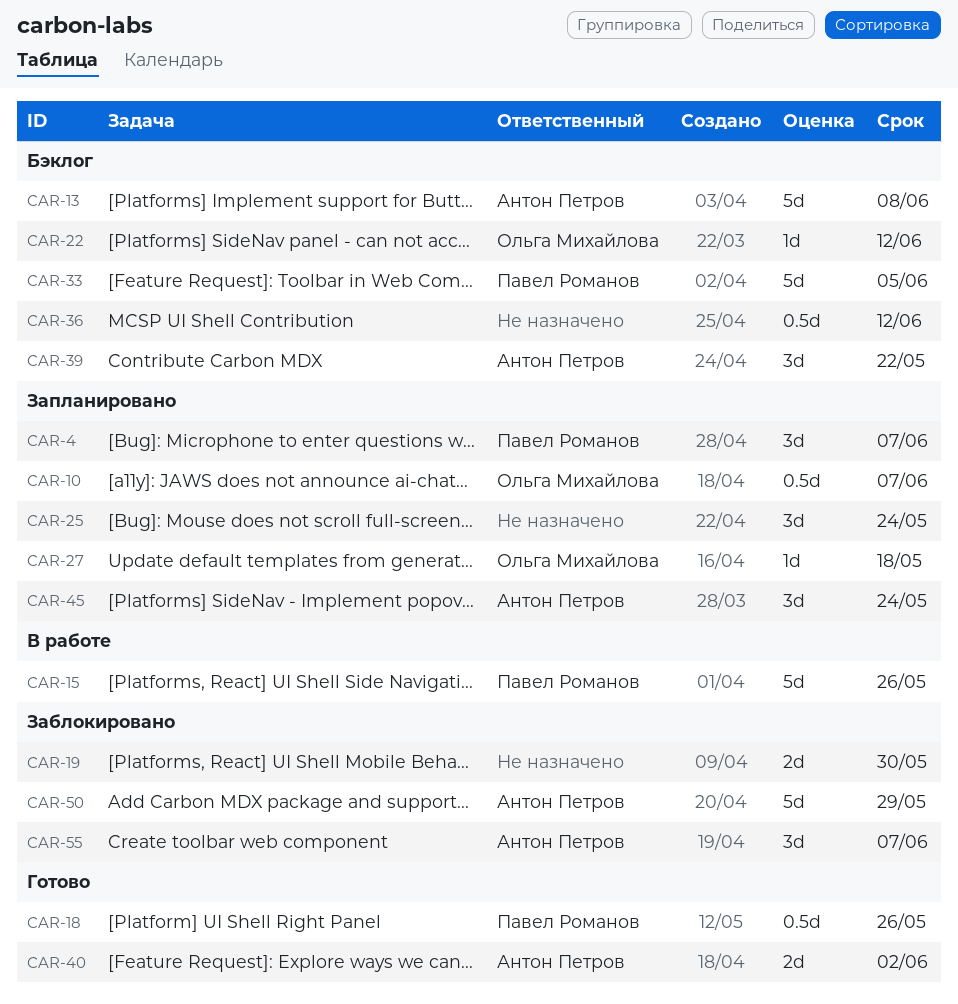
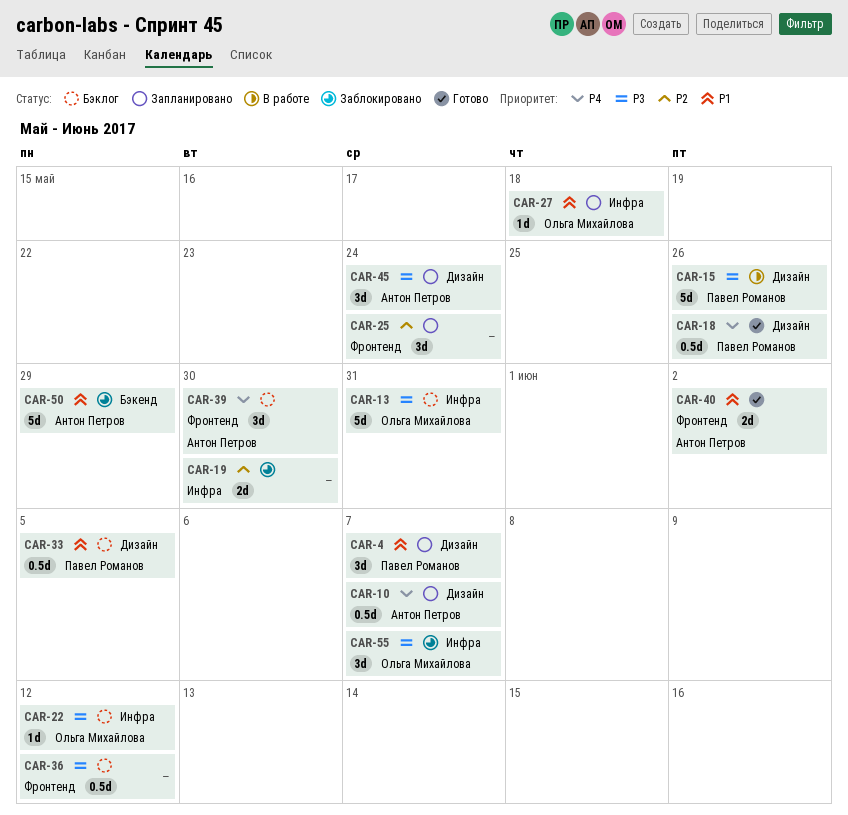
CAR-10, owner: Ольга Михайлова -> Антон Петров
CAR-13, owner: Антон Петров -> Ольга Михайлова
CAR-13, due: Jun 8 -> May 31
CAR-33, estimate: 5d -> 0.5d
CAR-39, due: May 22 -> May 30
CAR-55, owner: Антон Петров -> Ольга Михайлова

